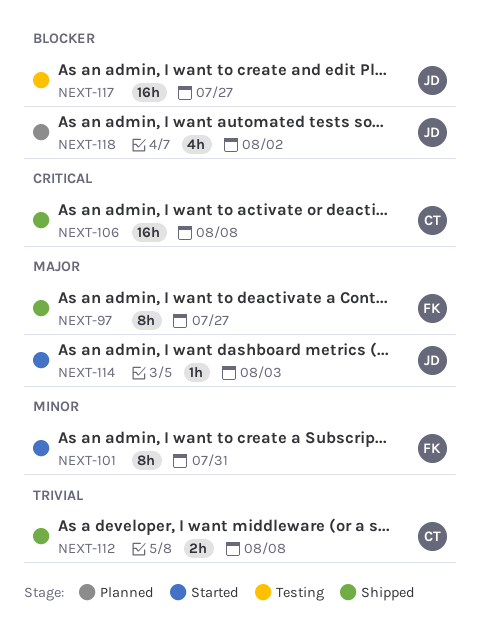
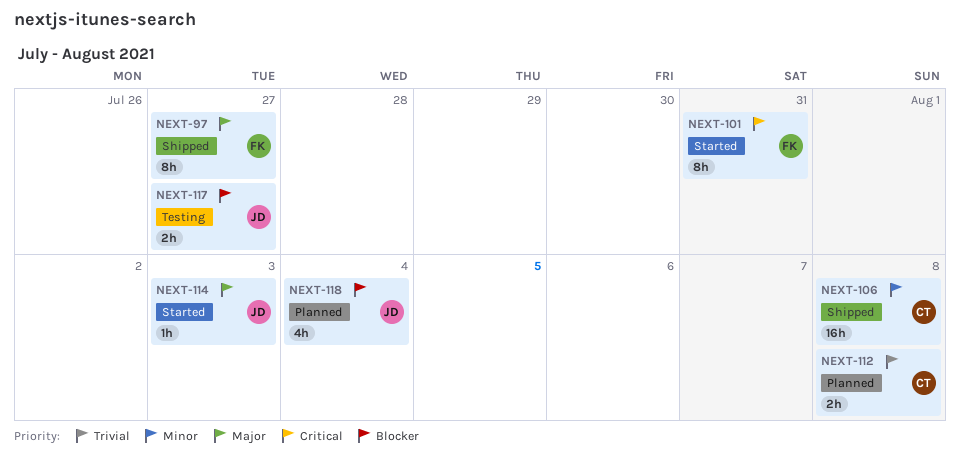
NEXT-101, priority: Minor -> Critical
NEXT-106, priority: Critical -> Minor
NEXT-112, status: Shipped -> Planned
NEXT-117, estimate: 16h -> 2h
NEXT-118, due: Aug 2 -> Aug 4

